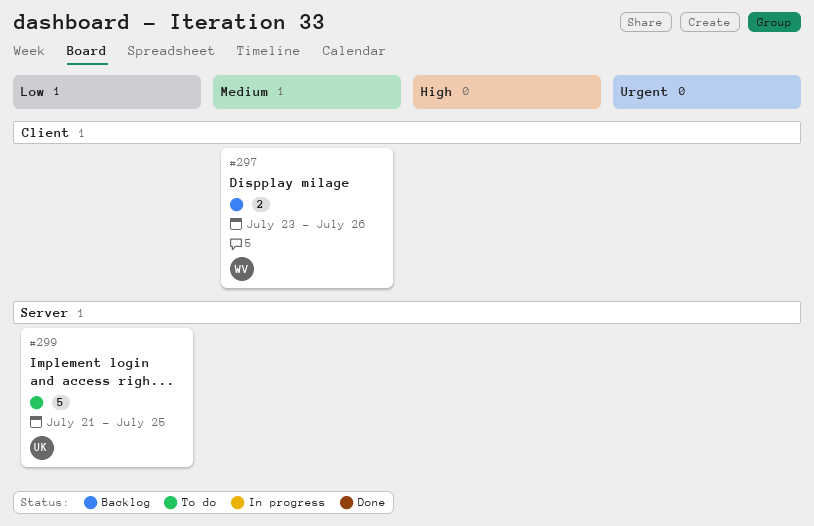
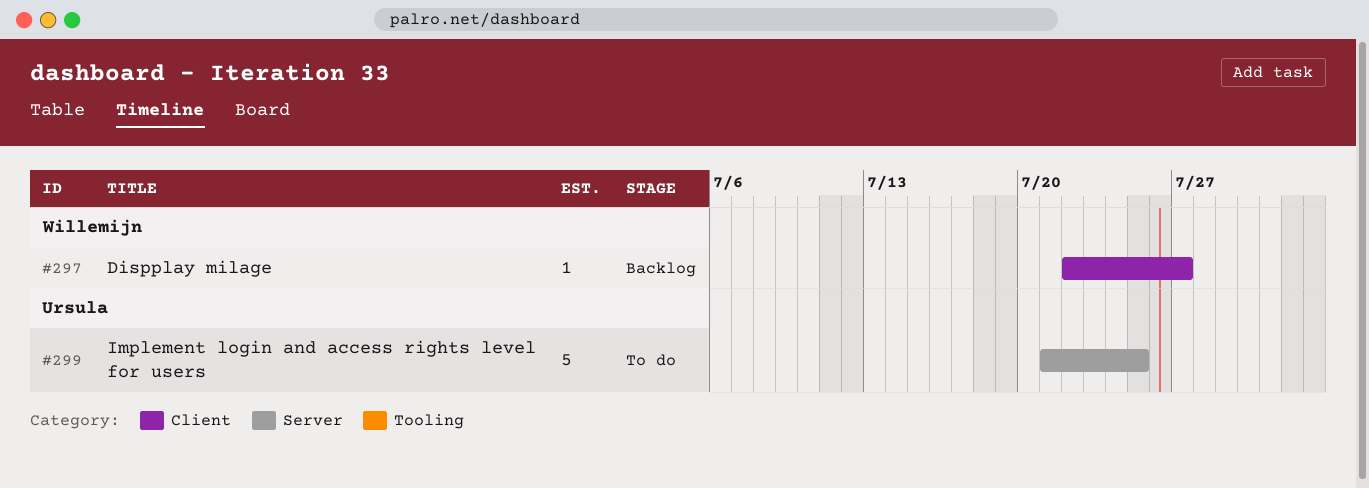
#297, estimate: 2 -> 1
#297, start: Jul 23 -> Jul 22
#297, due: Jul 26 -> Jul 27

